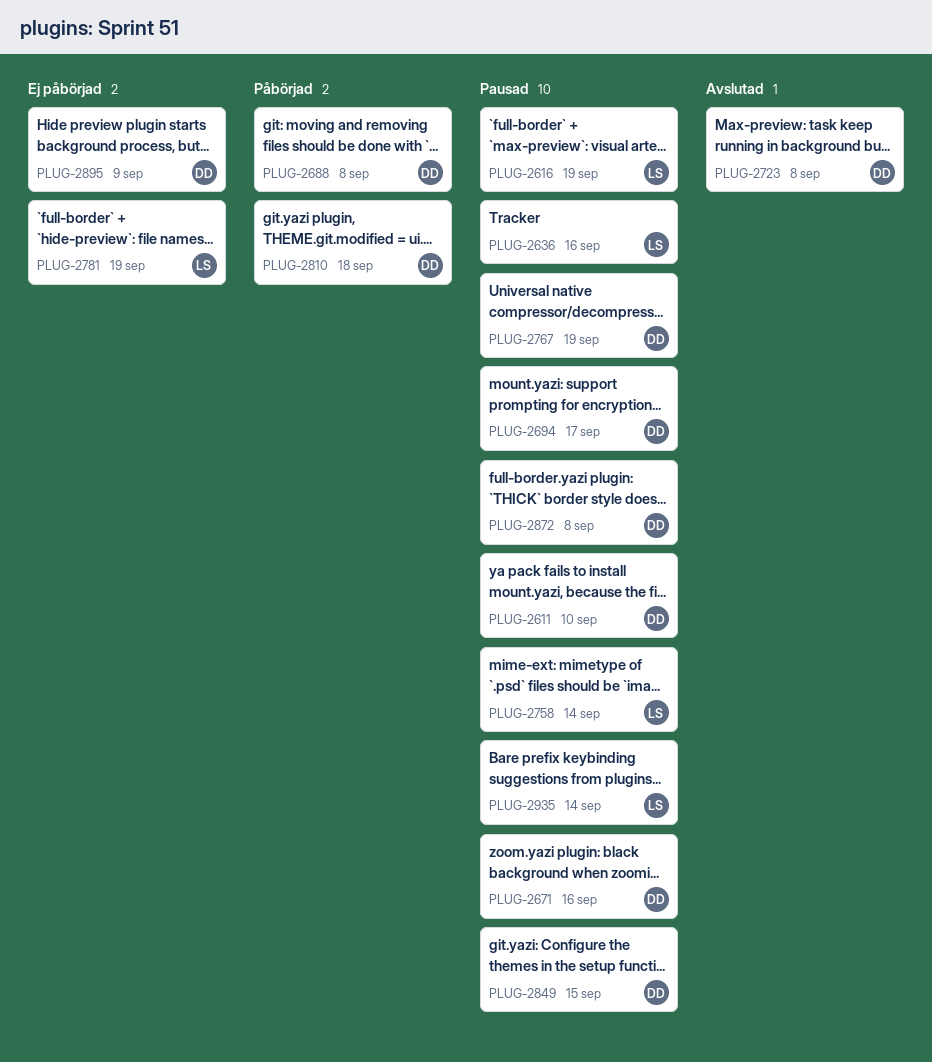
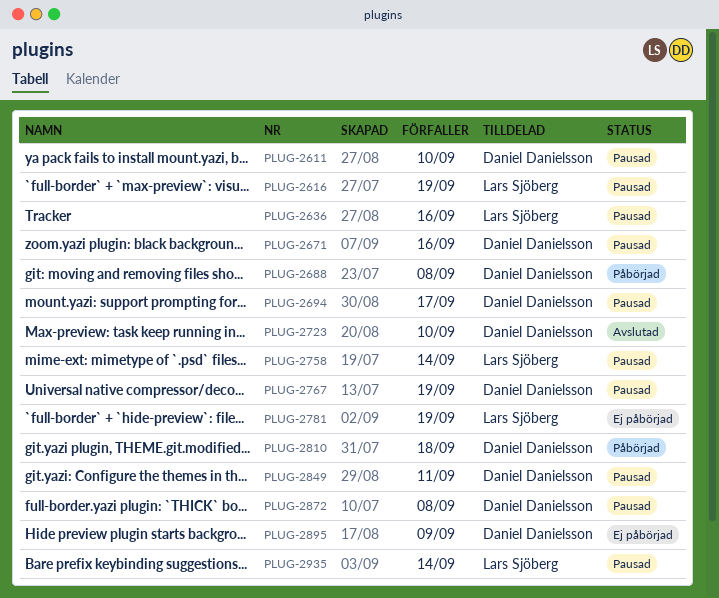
PLUG-2723, due: Sep 8 -> Sep 10
PLUG-2849, due: Sep 15 -> Sep 11

